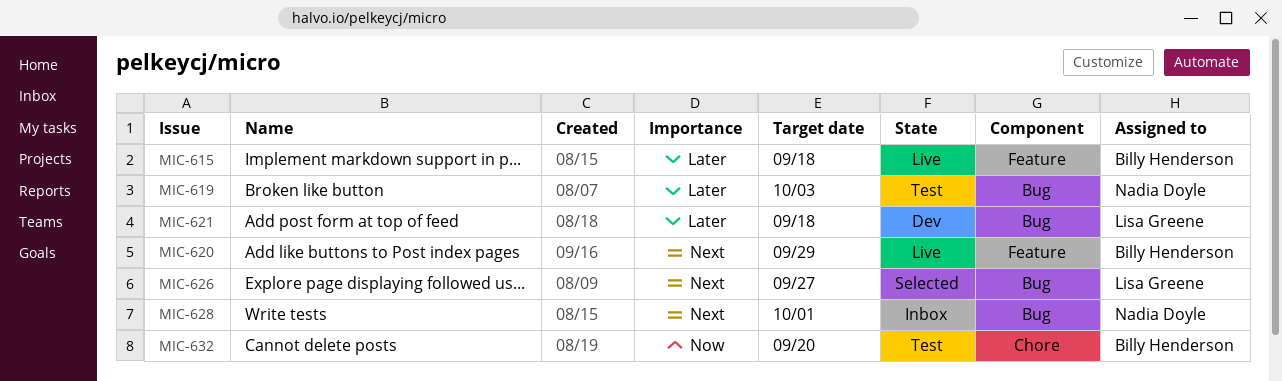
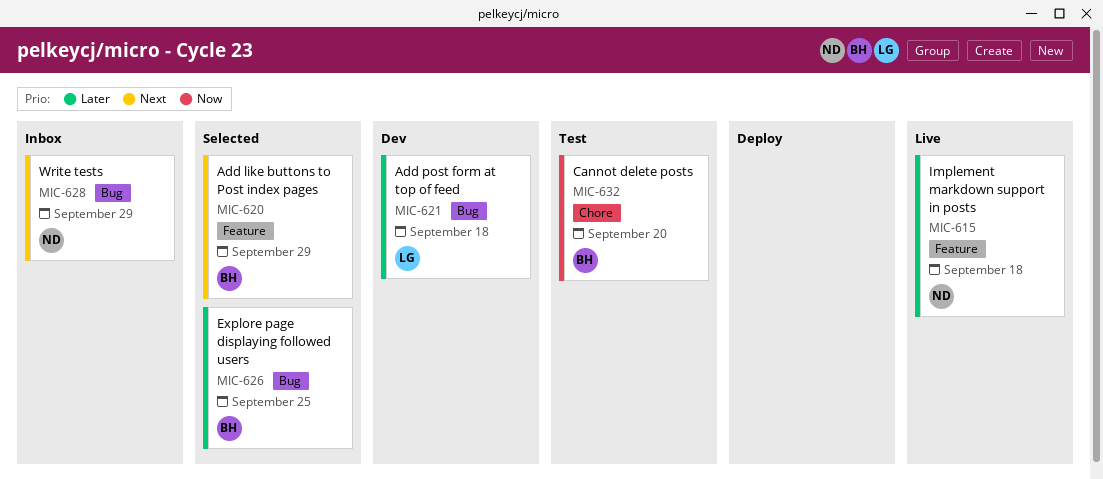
MIC-615, owner: Billy Henderson -> Nadia Doyle
MIC-619: present -> none
MIC-620, status: Live -> Selected
MIC-626, owner: Lisa Greene -> Billy Henderson
MIC-626, priority: Next -> Later
MIC-626, due: Sep 27 -> Sep 25
MIC-628, due: Oct 1 -> Sep 29

